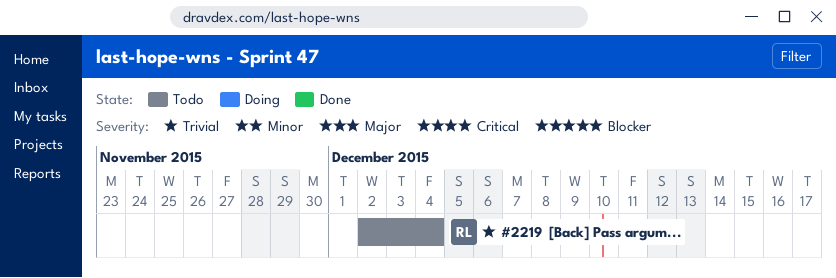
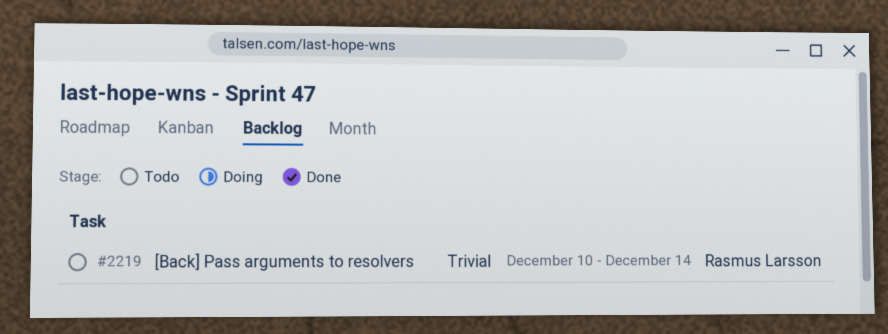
#2219, start: Dec 2 -> Dec 10
#2219, due: Dec 4 -> Dec 14

